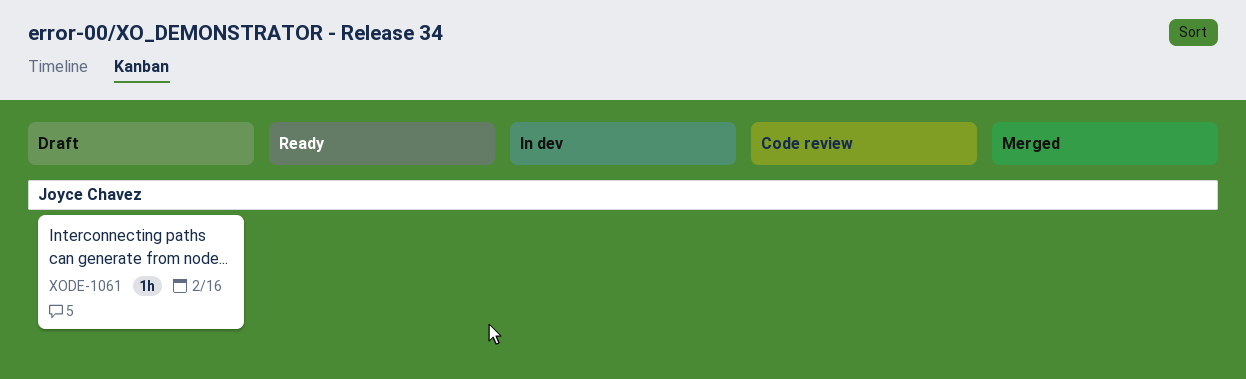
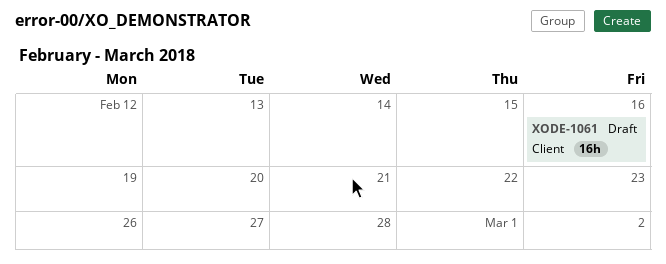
XODE-1061, estimate: 1h -> 16h

